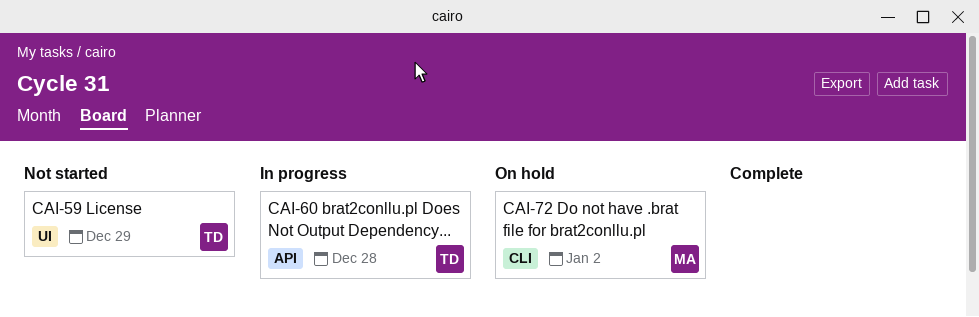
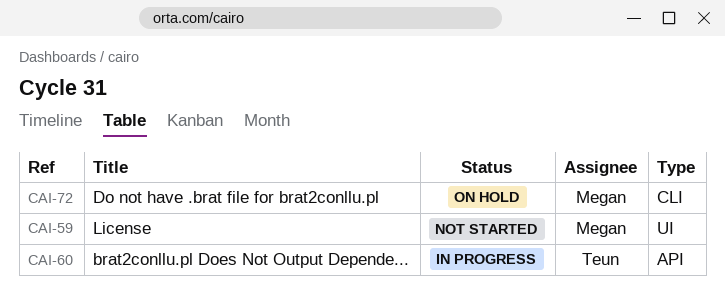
CAI-59, owner: Teun -> Megan

